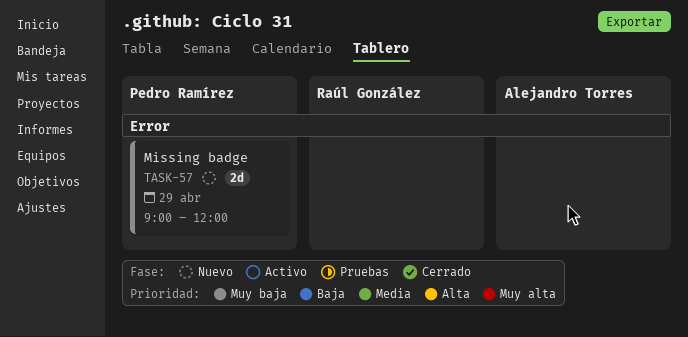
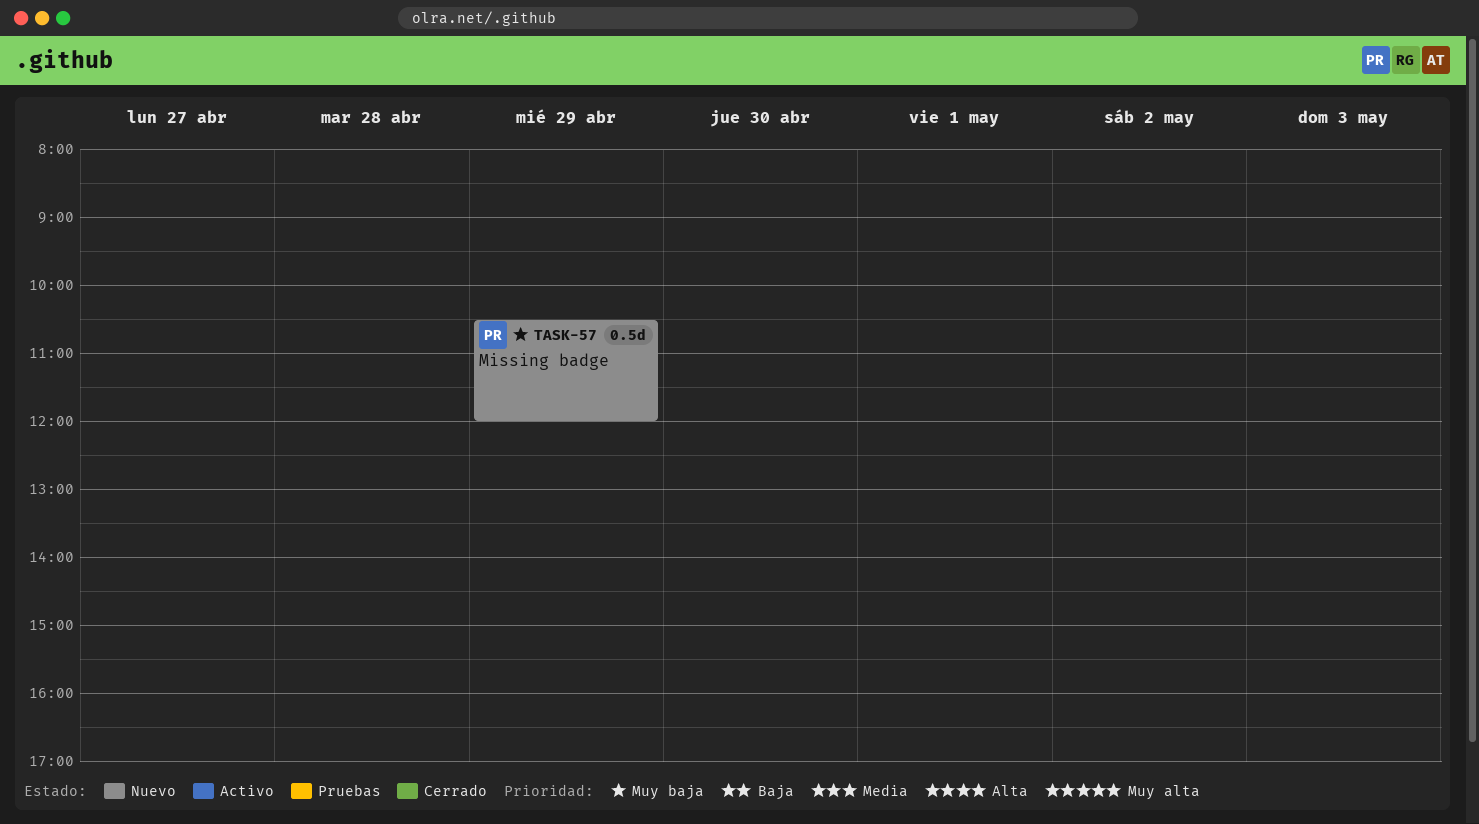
TASK-57, estimate: 2d -> 0.5d
TASK-57, begins: 09:00 -> 10:30

